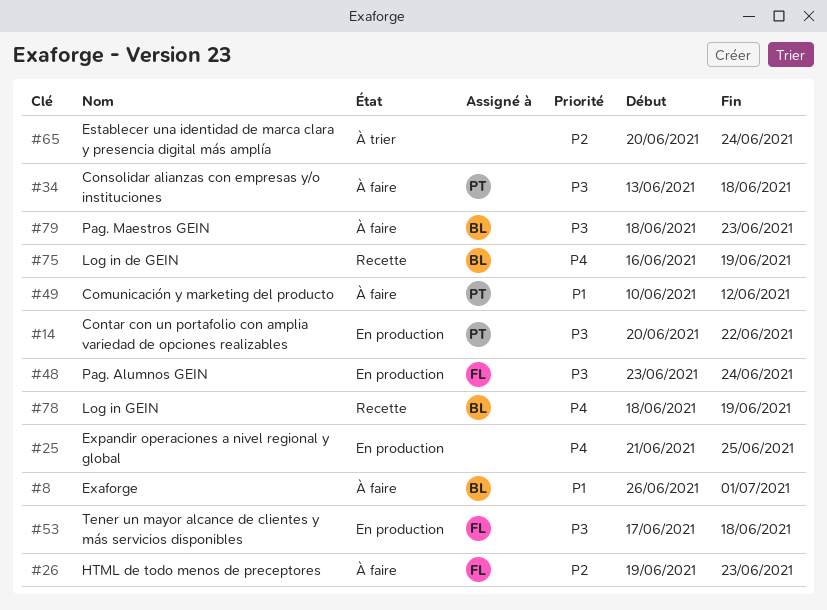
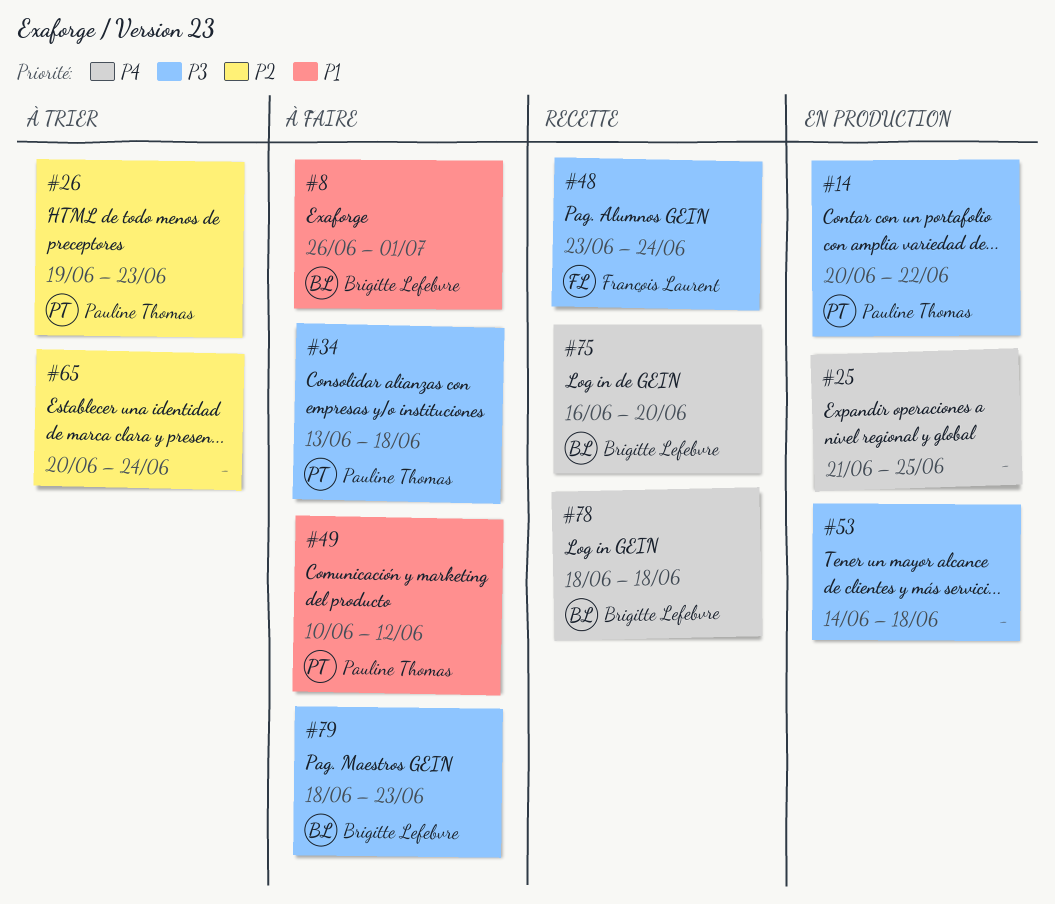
#26, status: À faire -> À trier
#26, owner: François Laurent -> Pauline Thomas
#48, status: En production -> Recette
#53, owner: François Laurent -> none
#53, start: Jun 17 -> Jun 14
#75, due: Jun 19 -> Jun 20
#78, due: Jun 19 -> Jun 18

